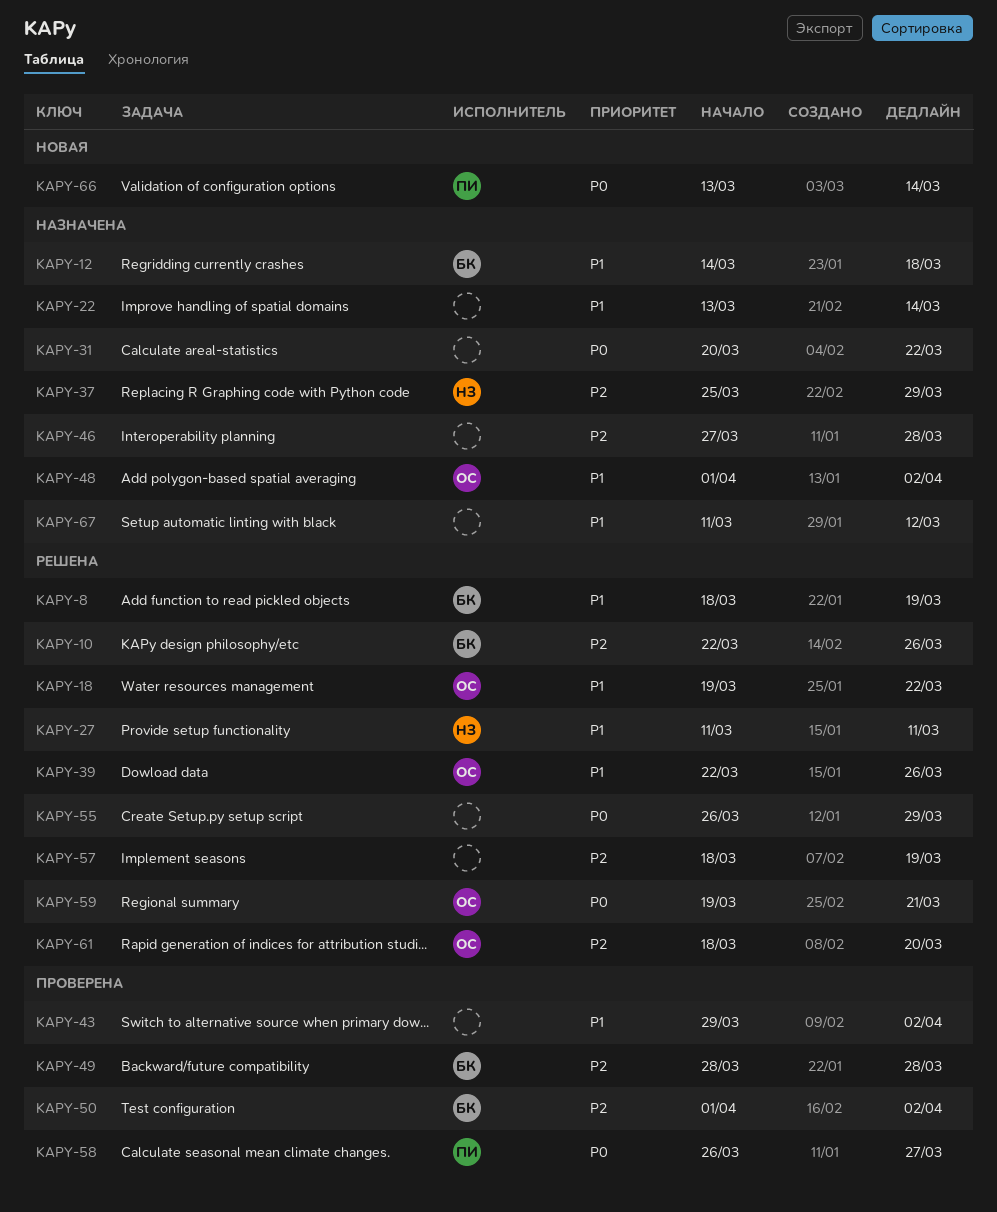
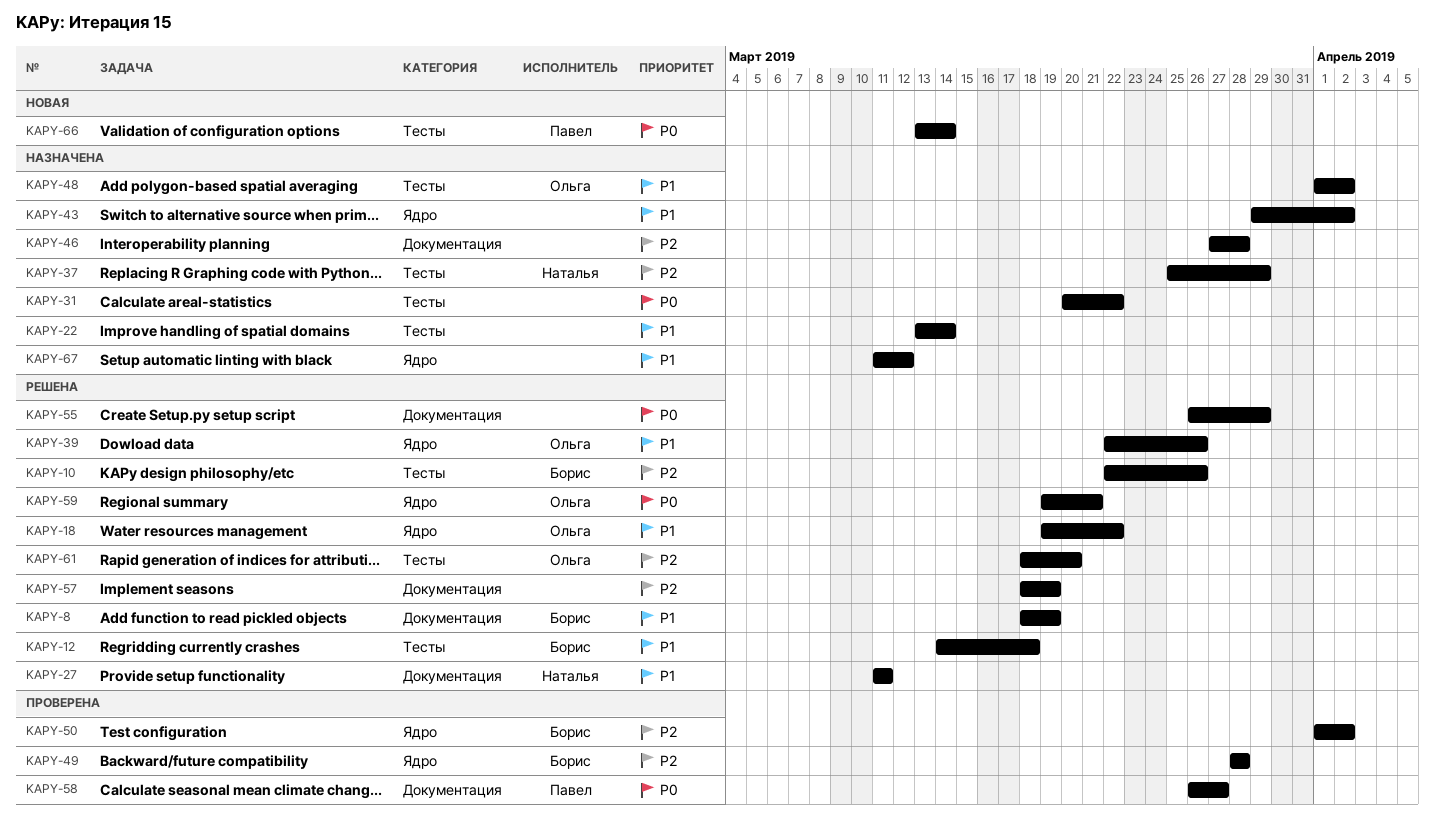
KAPY-12, status: Назначена -> Решена
KAPY-43, status: Проверена -> Назначена

